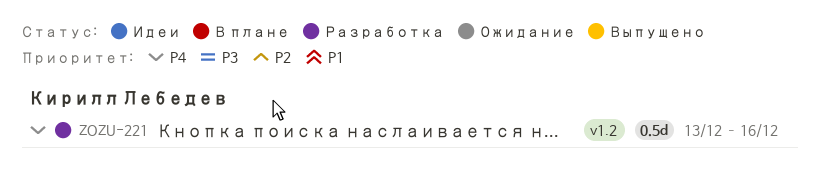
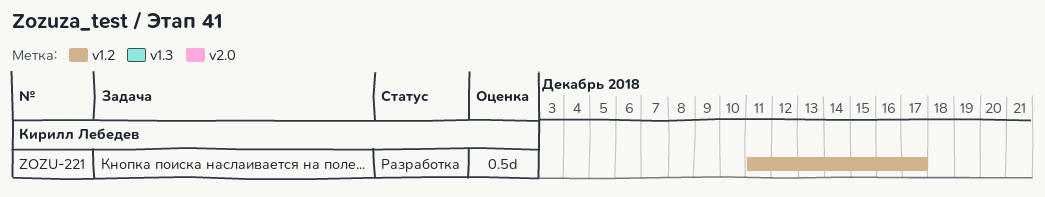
ZOZU-221, start: Dec 13 -> Dec 11
ZOZU-221, due: Dec 16 -> Dec 17

